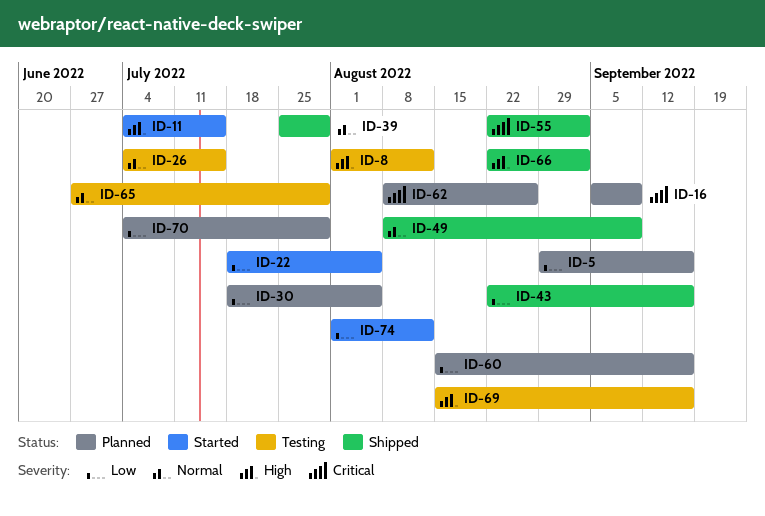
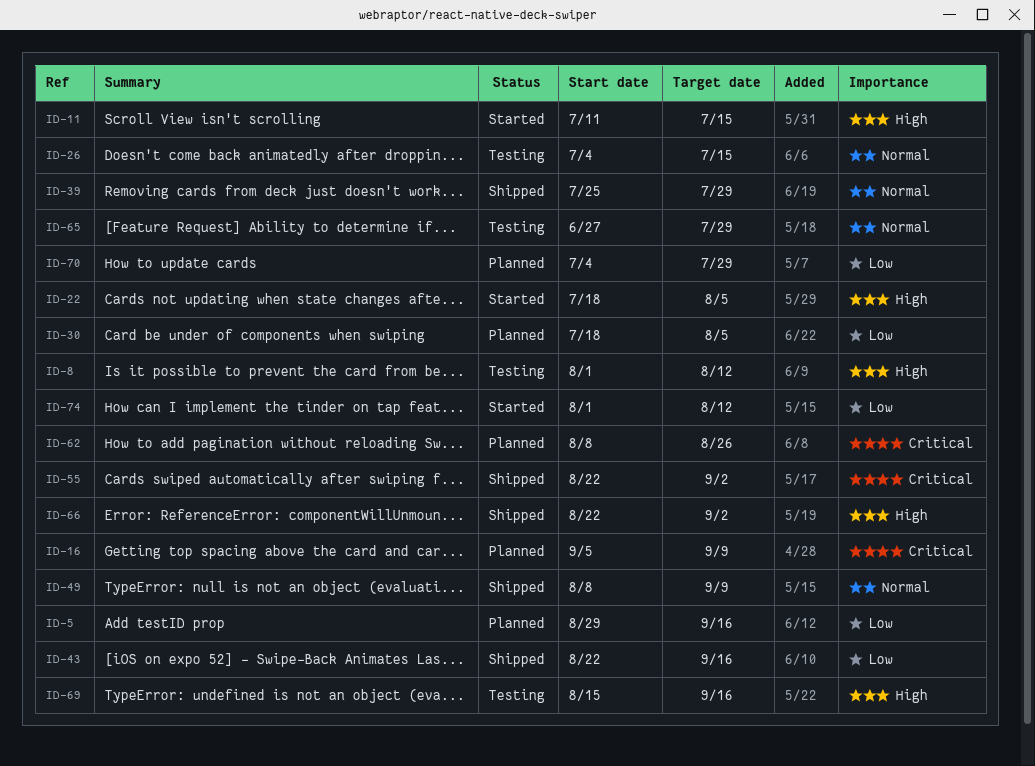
ID-11, start: Jul 4 -> Jul 11
ID-22, priority: Low -> High
ID-60: present -> none

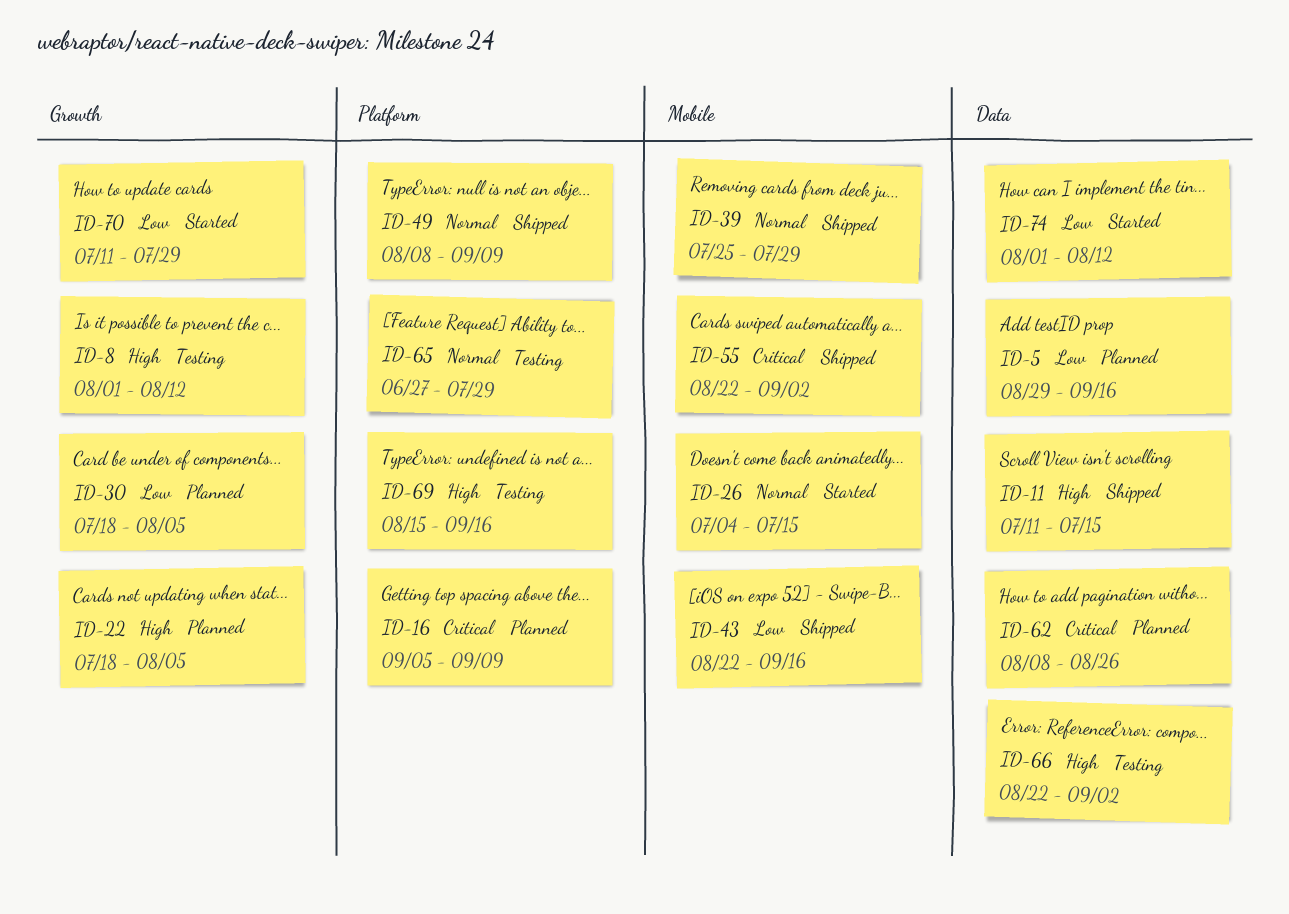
ID-11, status: Started -> Shipped
ID-22, status: Started -> Planned
ID-26, status: Testing -> Started
ID-66, status: Shipped -> Testing
ID-70, status: Planned -> Started
ID-70, start: Jul 4 -> Jul 11

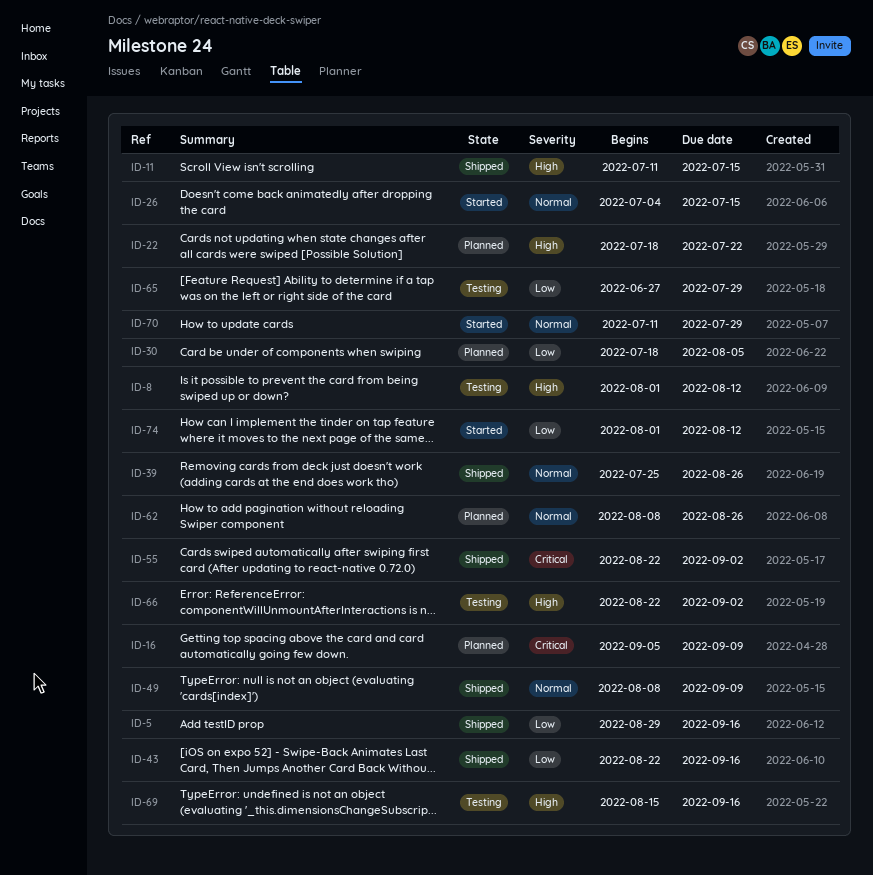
ID-5, status: Planned -> Shipped
ID-22, due: Aug 5 -> Jul 22
ID-39, due: Jul 29 -> Aug 26
ID-62, priority: Critical -> Normal
ID-65, priority: Normal -> Low
ID-70, priority: Low -> Normal

